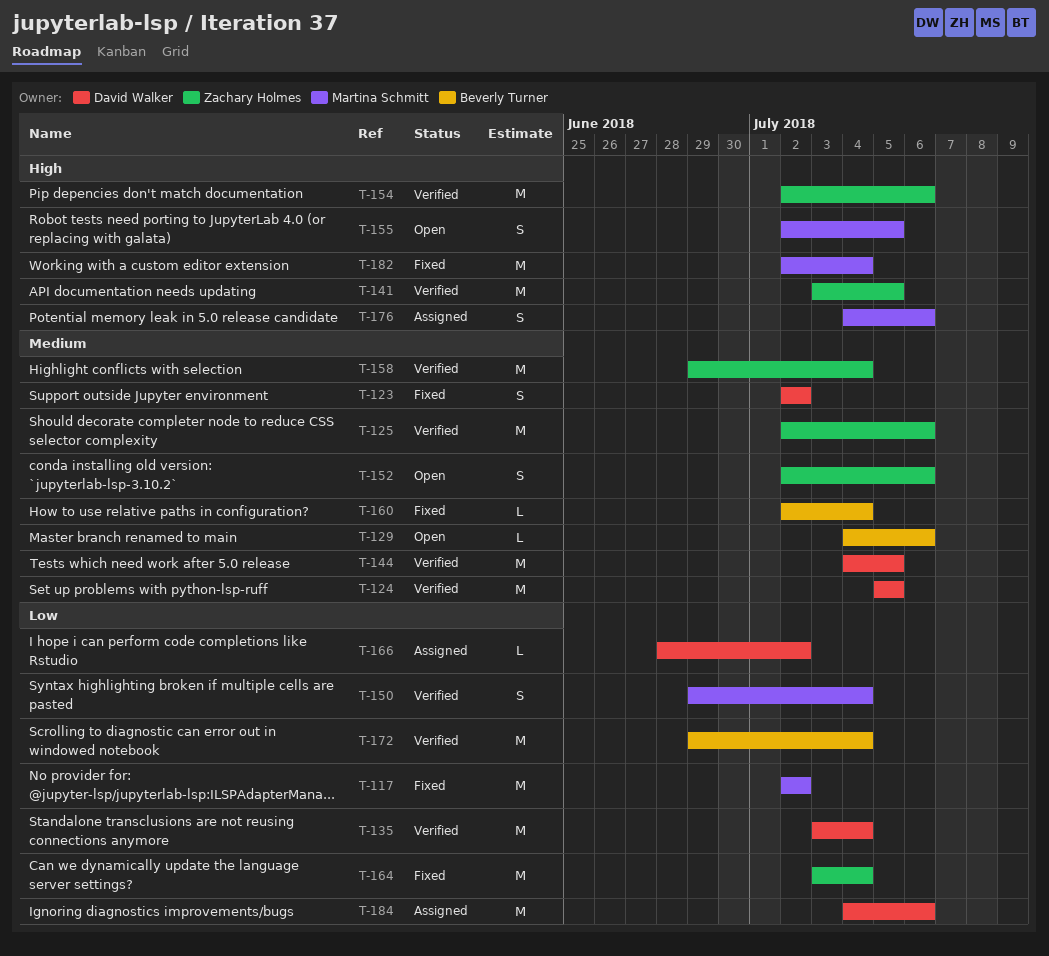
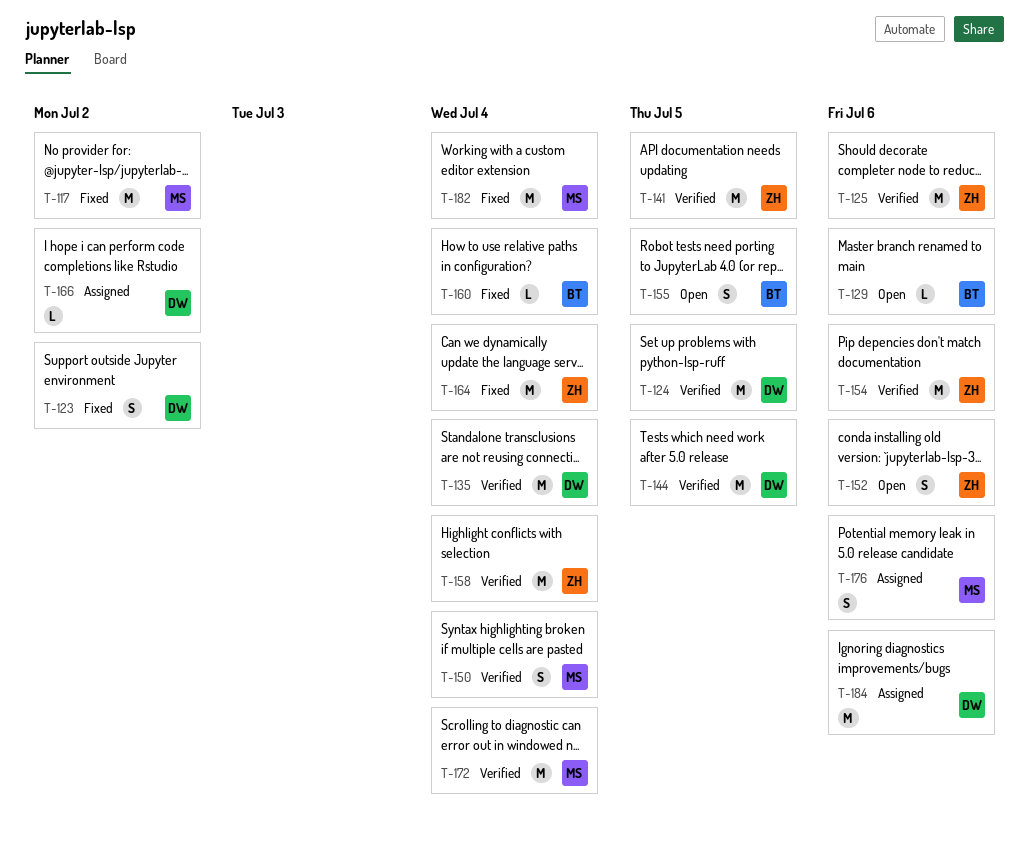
T-155, owner: Martina Schmitt -> Beverly Turner
T-172, owner: Beverly Turner -> Martina Schmitt

